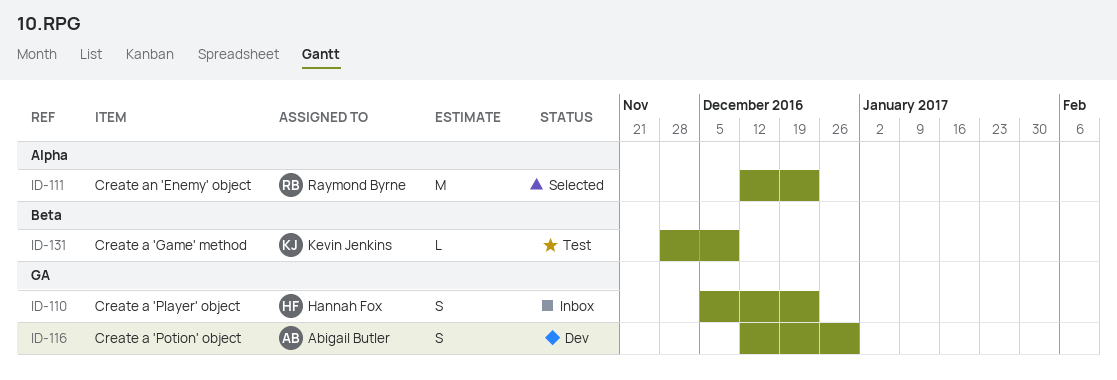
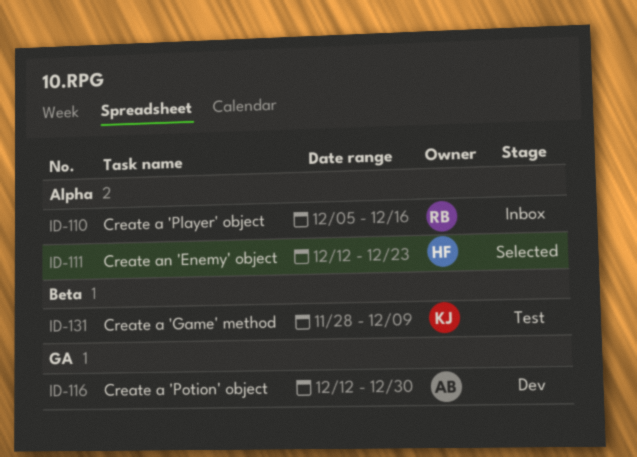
ID-110, owner: Hannah Fox -> Raymond Byrne
ID-110, label: GA -> Alpha
ID-110, due: Dec 23 -> Dec 16
ID-111, owner: Raymond Byrne -> Hannah Fox

